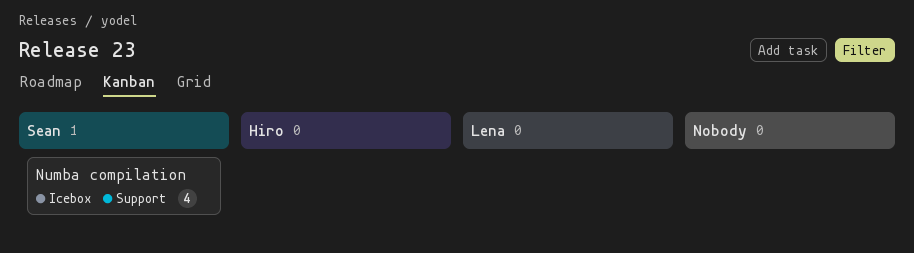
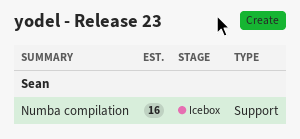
Numba compilation, estimate: 4 -> 16

